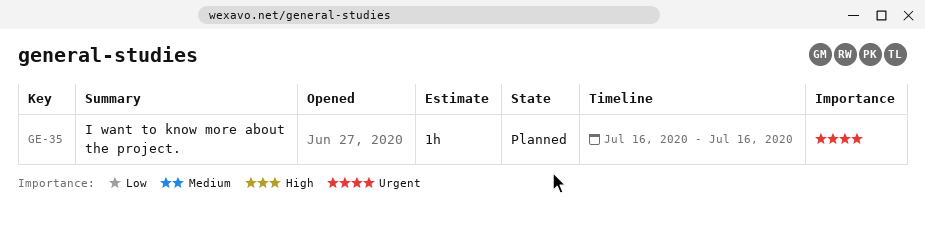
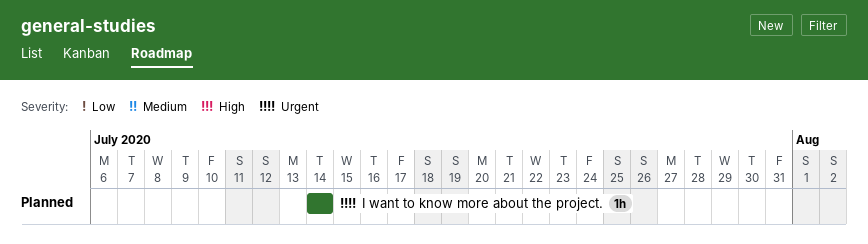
I want to know more about the project., start: Jul 16 -> Jul 14
I want to know more about the project., due: Jul 16 -> Jul 14

